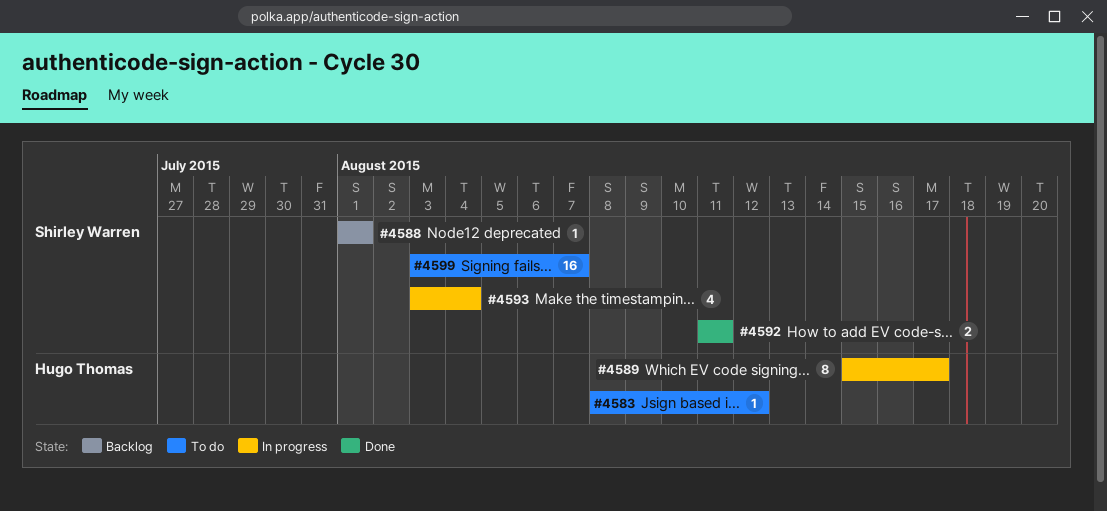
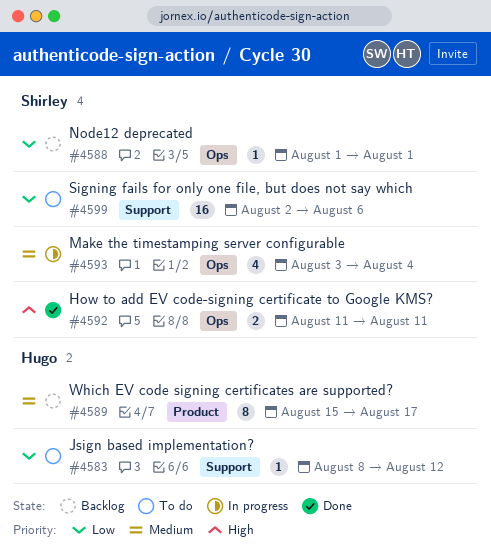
#4589, status: In progress -> Backlog
#4599, start: Aug 3 -> Aug 2
#4599, due: Aug 7 -> Aug 6

